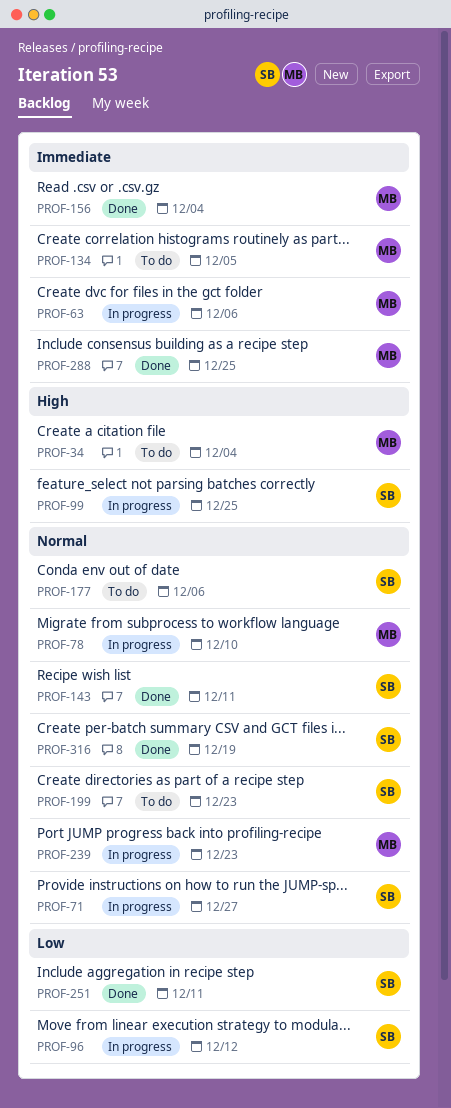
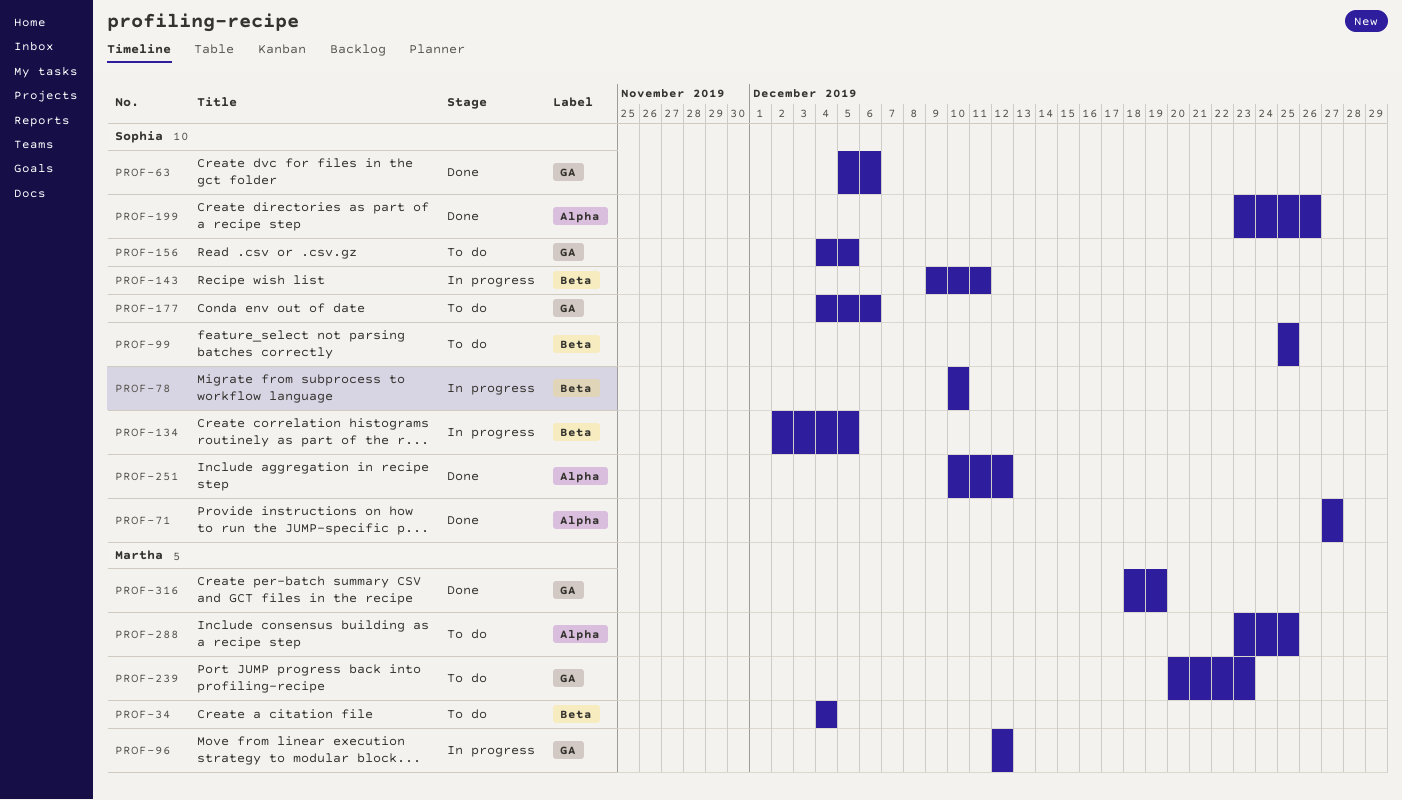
PROF-63, status: In progress -> Done
PROF-63, owner: Martha -> Sophia
PROF-71, status: In progress -> Done
PROF-78, owner: Martha -> Sophia
PROF-96, owner: Sophia -> Martha
PROF-99, status: In progress -> To do
PROF-134, status: To do -> In progress
PROF-134, owner: Martha -> Sophia
PROF-143, status: Done -> In progress
PROF-156, status: Done -> To do
PROF-156, owner: Martha -> Sophia
PROF-156, due: Dec 4 -> Dec 5
PROF-199, status: To do -> Done
PROF-199, due: Dec 23 -> Dec 26
PROF-239, status: In progress -> To do
PROF-251, due: Dec 11 -> Dec 12
PROF-288, status: Done -> To do
PROF-316, owner: Sophia -> Martha

